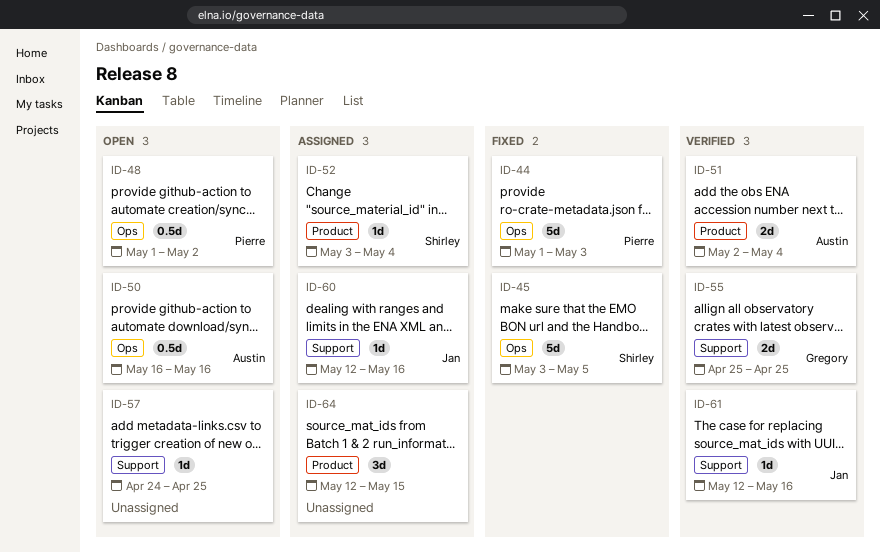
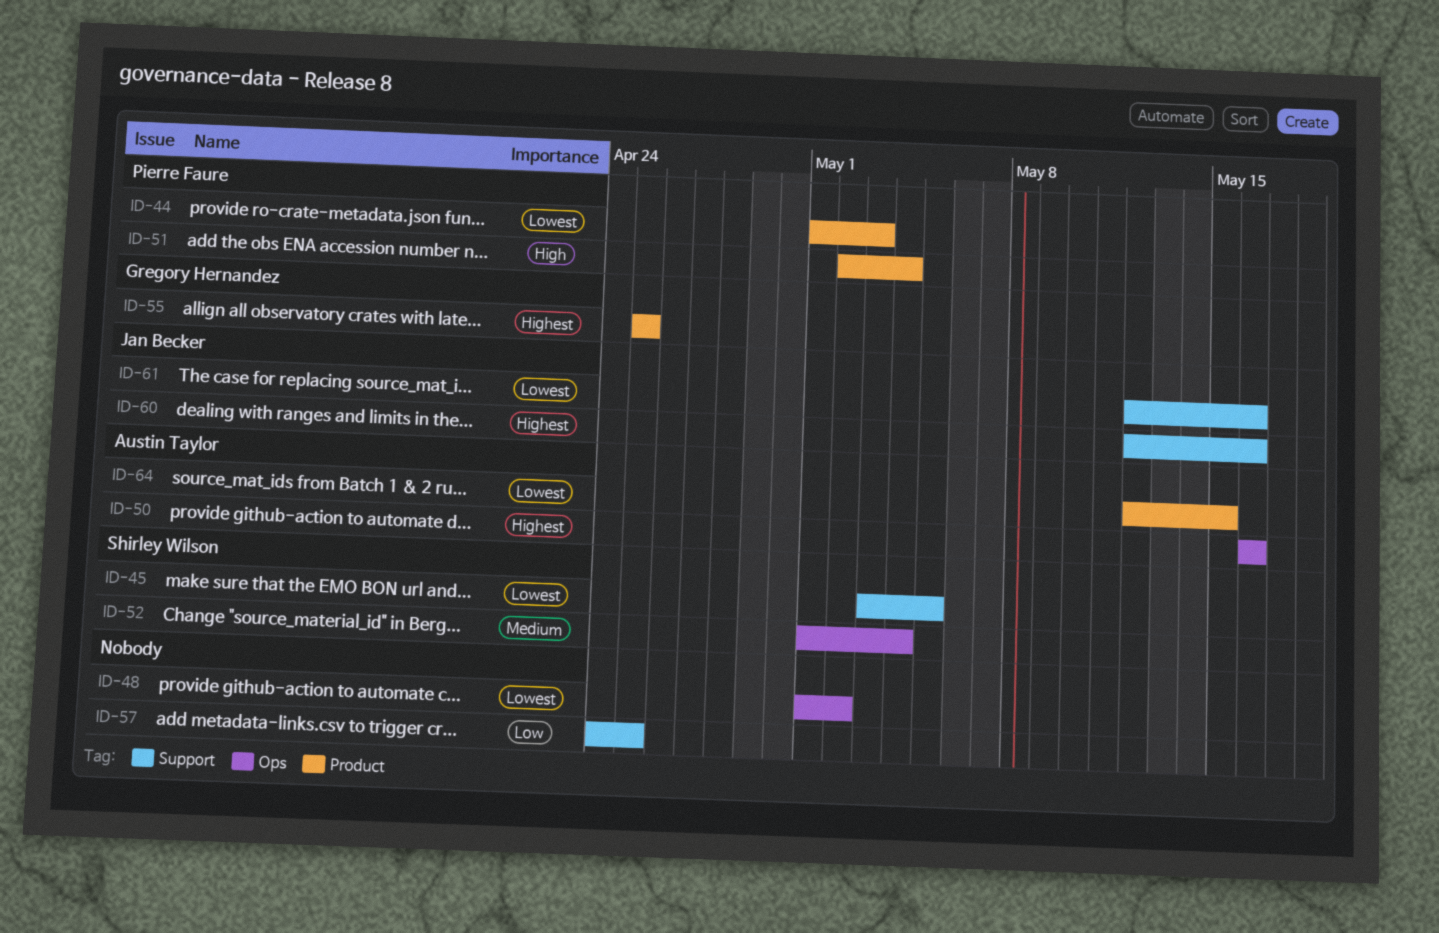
ID-44, label: Ops -> Product
ID-45, label: Ops -> Support
ID-48, owner: Pierre Faure -> none
ID-51, owner: Austin Taylor -> Pierre Faure
ID-52, label: Product -> Ops
ID-52, start: May 3 -> May 1
ID-55, label: Support -> Product
ID-64, owner: none -> Austin Taylor

